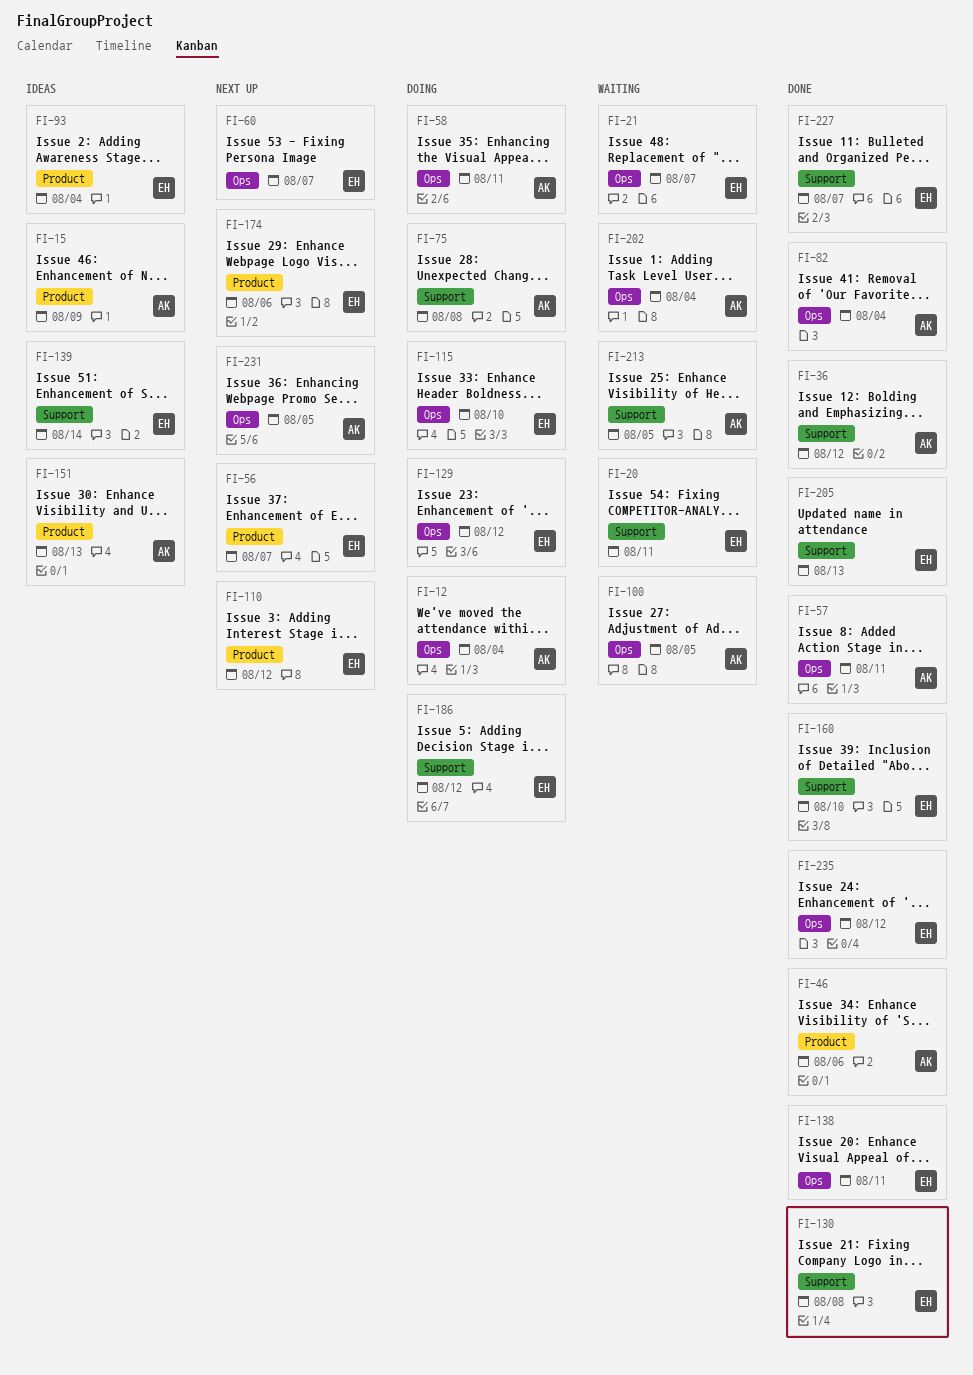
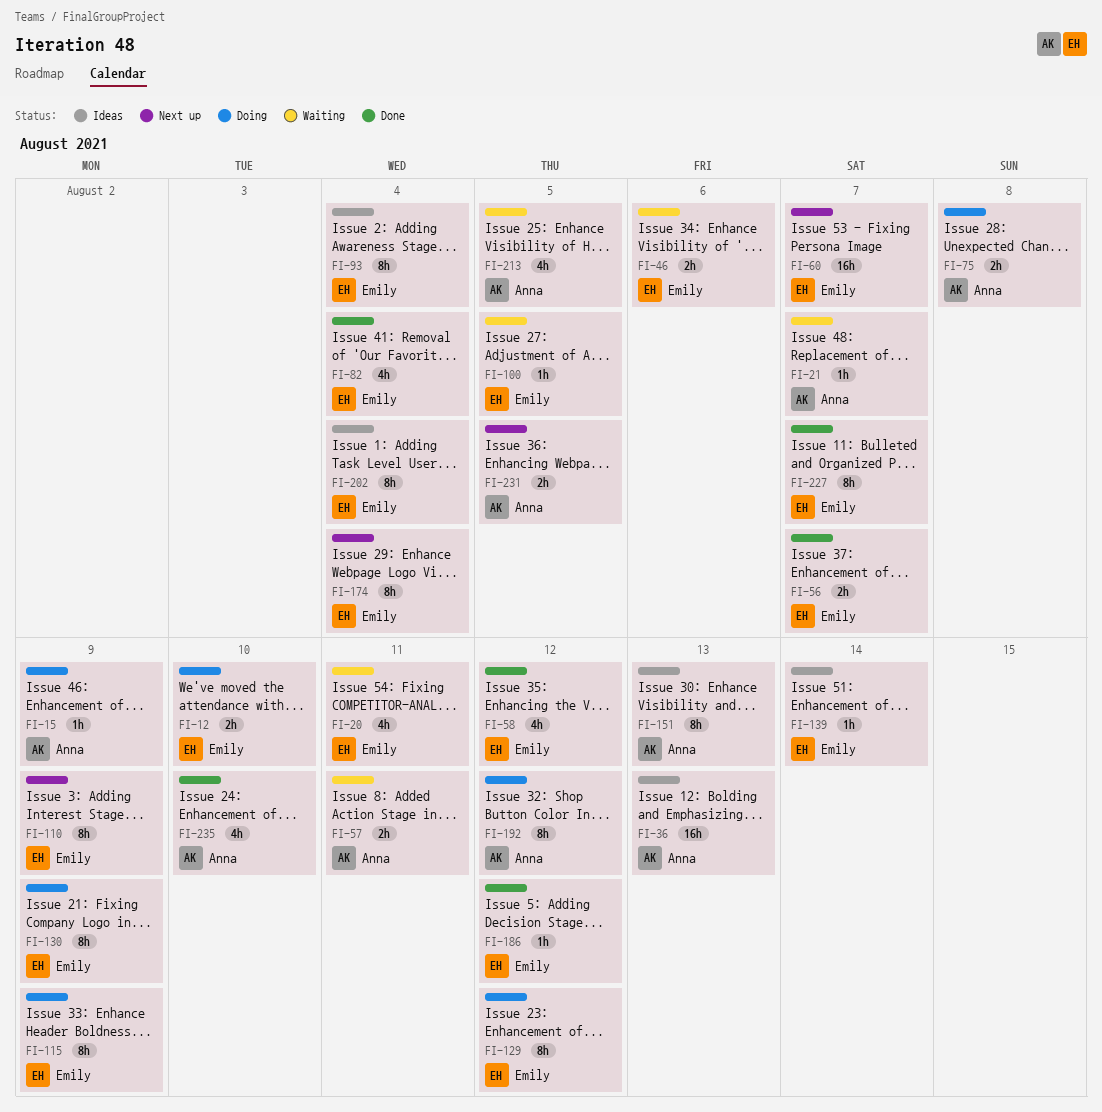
FI-12, owner: Anna -> Emily
FI-12, due: Aug 4 -> Aug 10
FI-15, status: Ideas -> Doing
FI-21, owner: Emily -> Anna
FI-36, status: Done -> Ideas
FI-36, due: Aug 12 -> Aug 13
FI-46, status: Done -> Waiting
FI-46, owner: Anna -> Emily
FI-56, status: Next up -> Done
FI-57, status: Done -> Waiting
FI-58, status: Doing -> Done
FI-58, owner: Anna -> Emily
FI-58, due: Aug 11 -> Aug 12
FI-82, owner: Anna -> Emily
FI-100, owner: Anna -> Emily
FI-110, due: Aug 12 -> Aug 9
FI-115, due: Aug 10 -> Aug 9
FI-130, status: Done -> Doing
FI-130, due: Aug 8 -> Aug 9
FI-138: present -> none
FI-160: present -> none
FI-174, due: Aug 6 -> Aug 4
FI-186, status: Doing -> Done
FI-192: none -> present
FI-202, status: Waiting -> Ideas
FI-202, owner: Anna -> Emily
FI-205: present -> none
FI-235, owner: Emily -> Anna
FI-235, due: Aug 12 -> Aug 10

